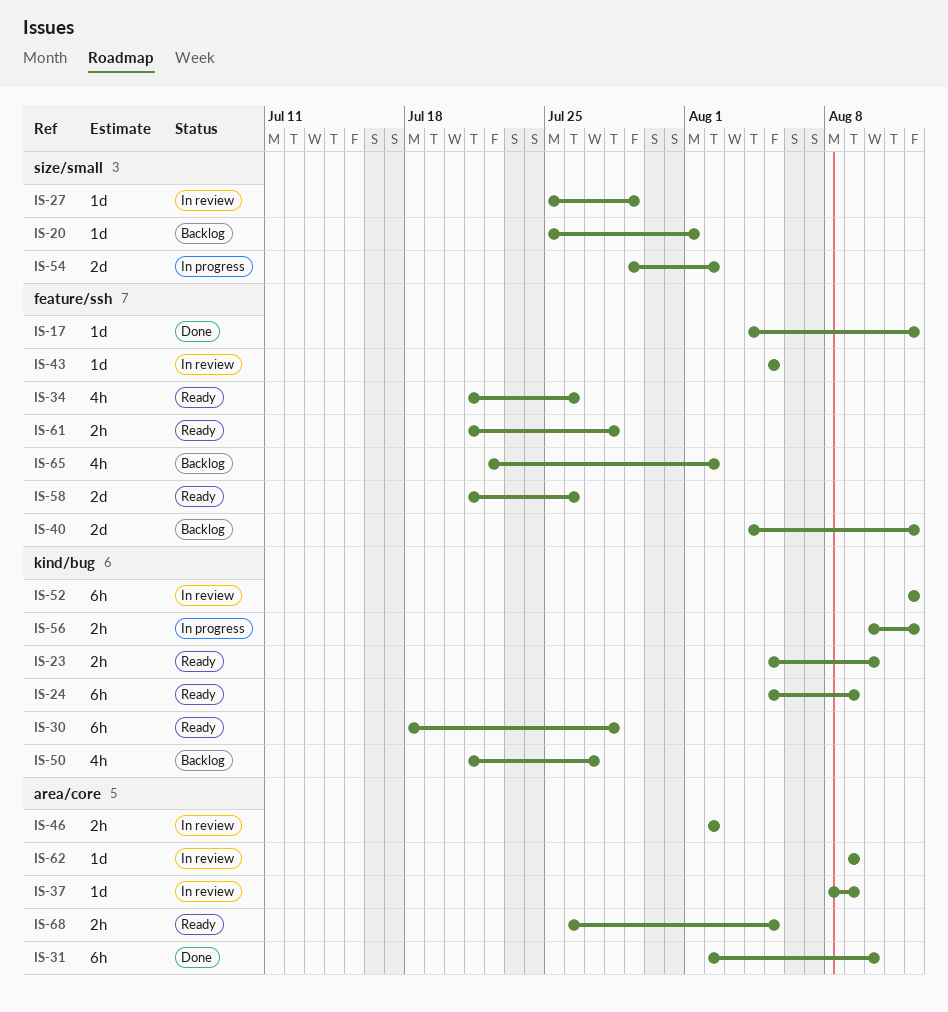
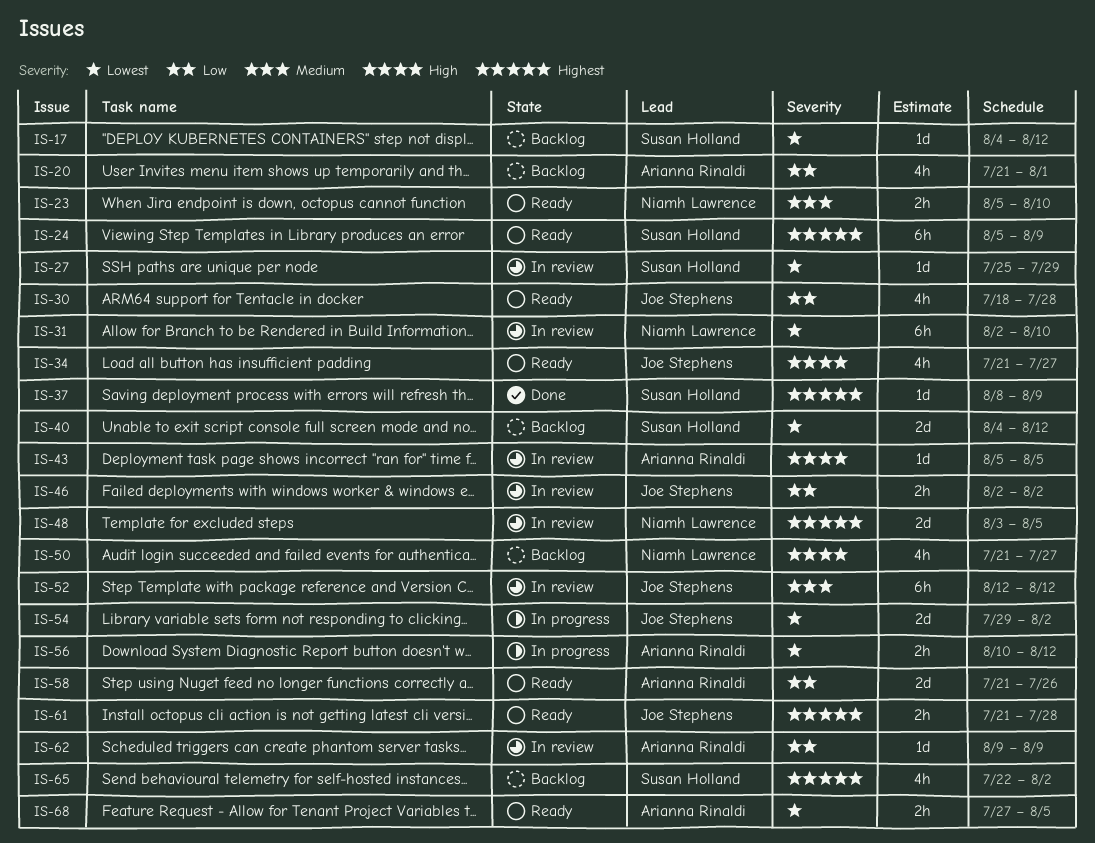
IS-17, status: Done -> Backlog
IS-20, estimate: 1d -> 4h
IS-20, start: Jul 25 -> Jul 21
IS-30, estimate: 6h -> 4h
IS-31, status: Done -> In review
IS-34, due: Jul 26 -> Jul 27
IS-37, status: In review -> Done
IS-48: none -> present
IS-68, start: Jul 26 -> Jul 27

